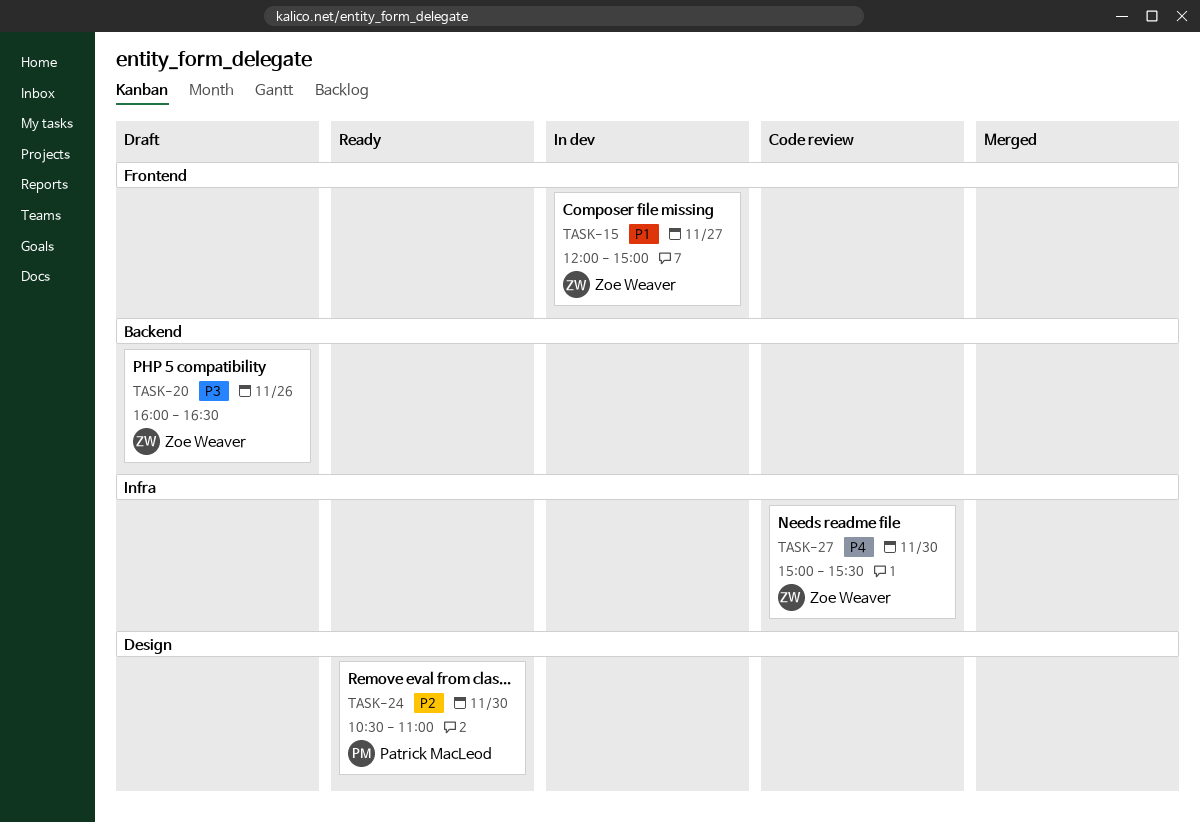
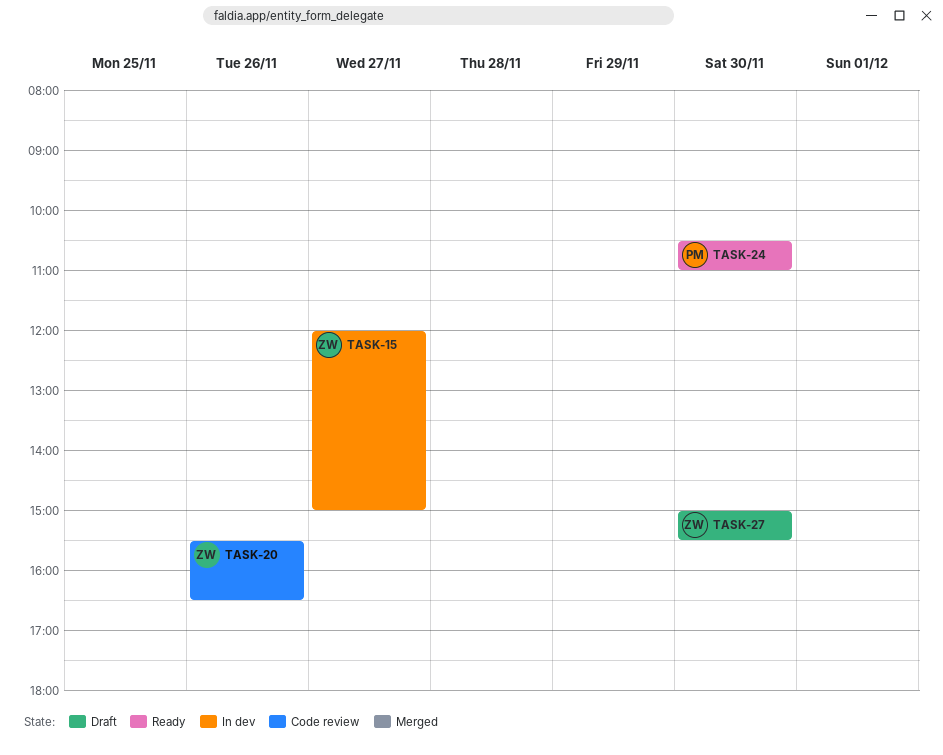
TASK-20, status: Draft -> Code review
TASK-20, begins: 16:00 -> 15:30
TASK-27, status: Code review -> Draft

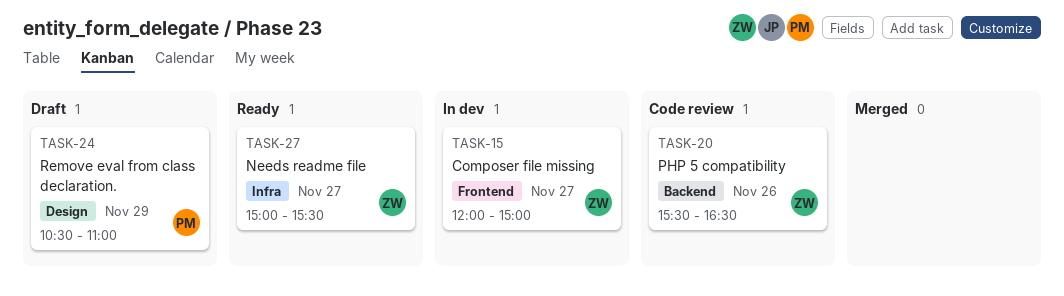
TASK-24, status: Ready -> Draft
TASK-24, day: Nov 30 -> Nov 29
TASK-27, status: Draft -> Ready
TASK-27, day: Nov 30 -> Nov 27

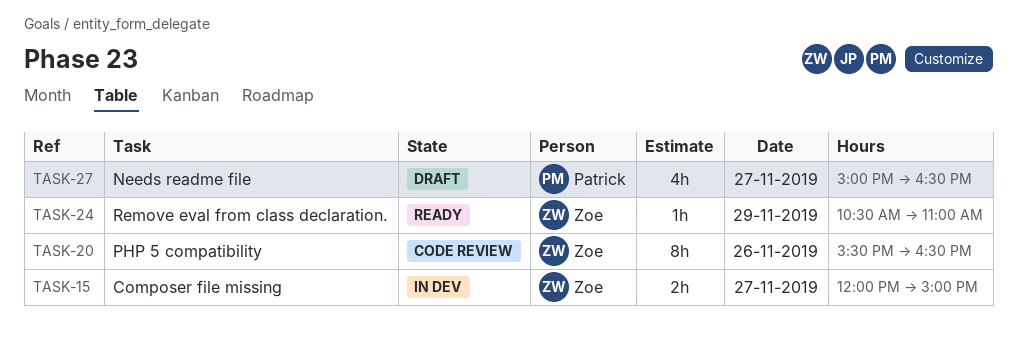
TASK-24, status: Draft -> Ready
TASK-24, owner: Patrick -> Zoe
TASK-27, status: Ready -> Draft
TASK-27, owner: Zoe -> Patrick
TASK-27, ends: 15:30 -> 16:30

